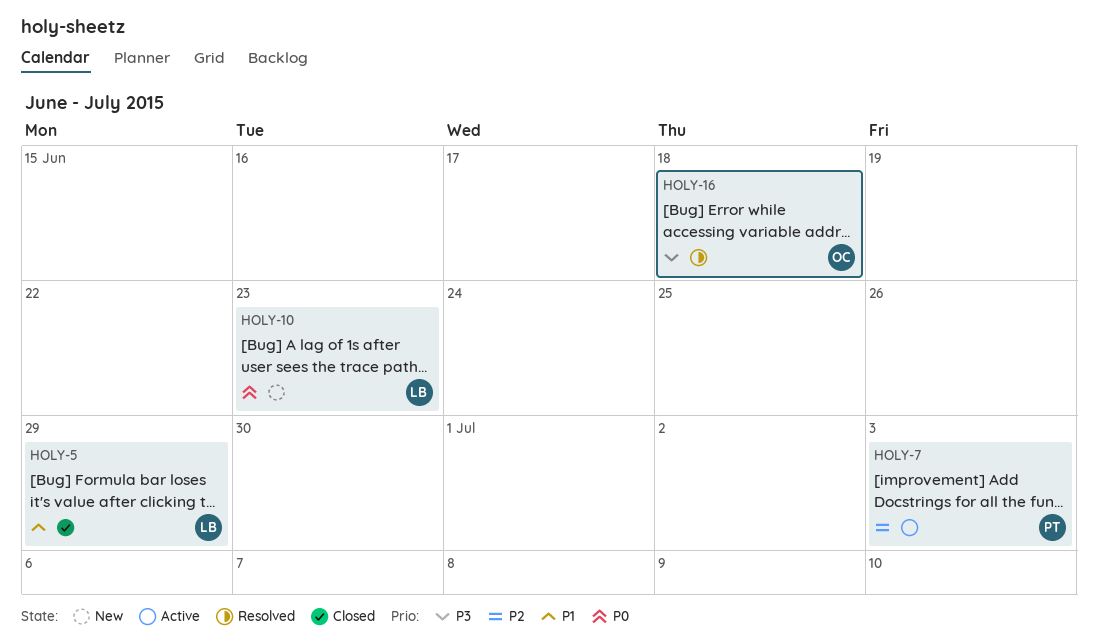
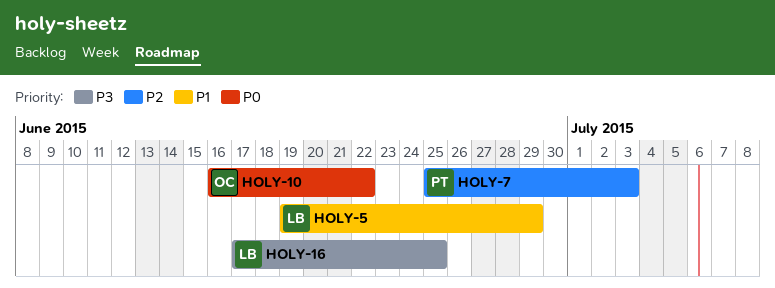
HOLY-10, owner: LB -> OC
HOLY-10, due: Jun 23 -> Jun 22
HOLY-16, owner: OC -> LB
HOLY-16, due: Jun 18 -> Jun 25

